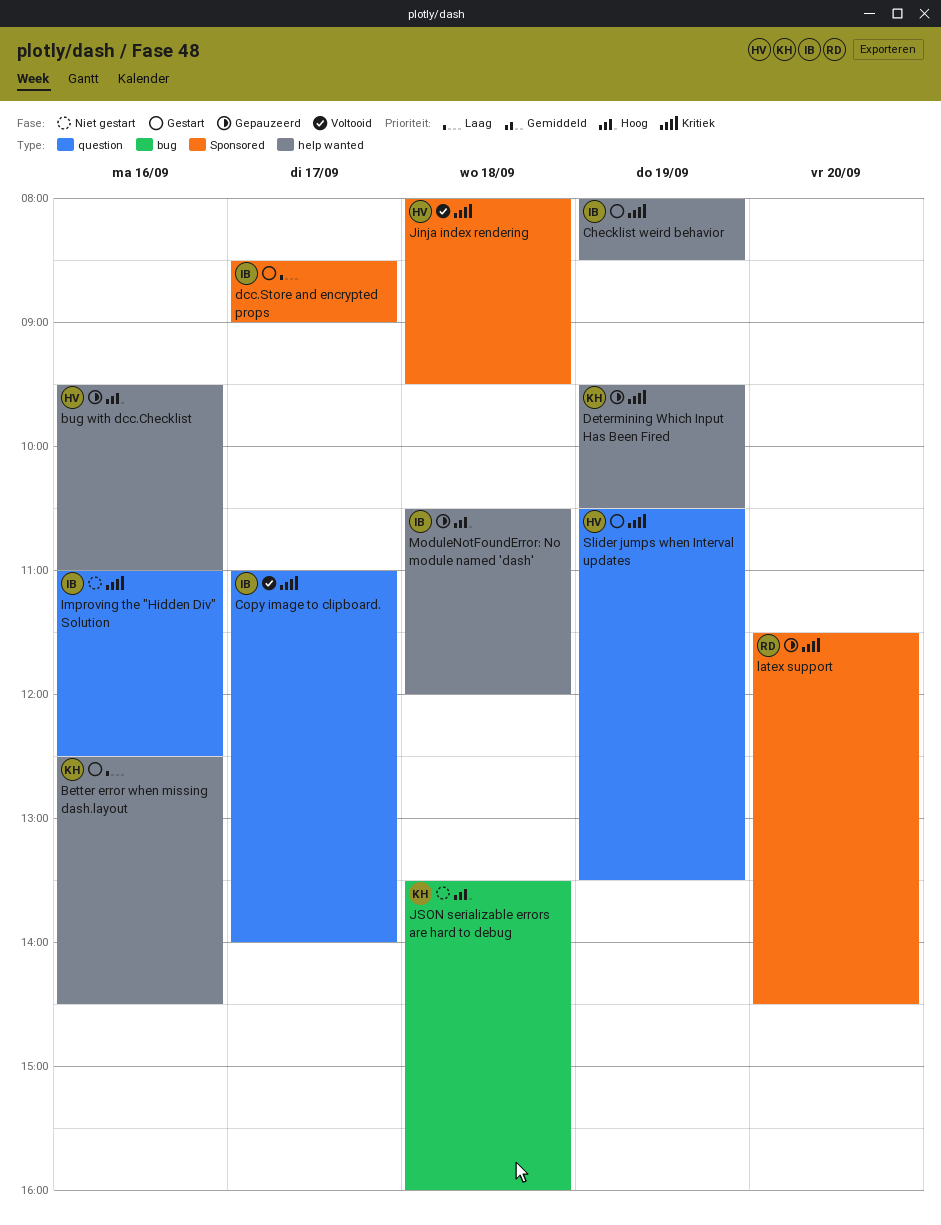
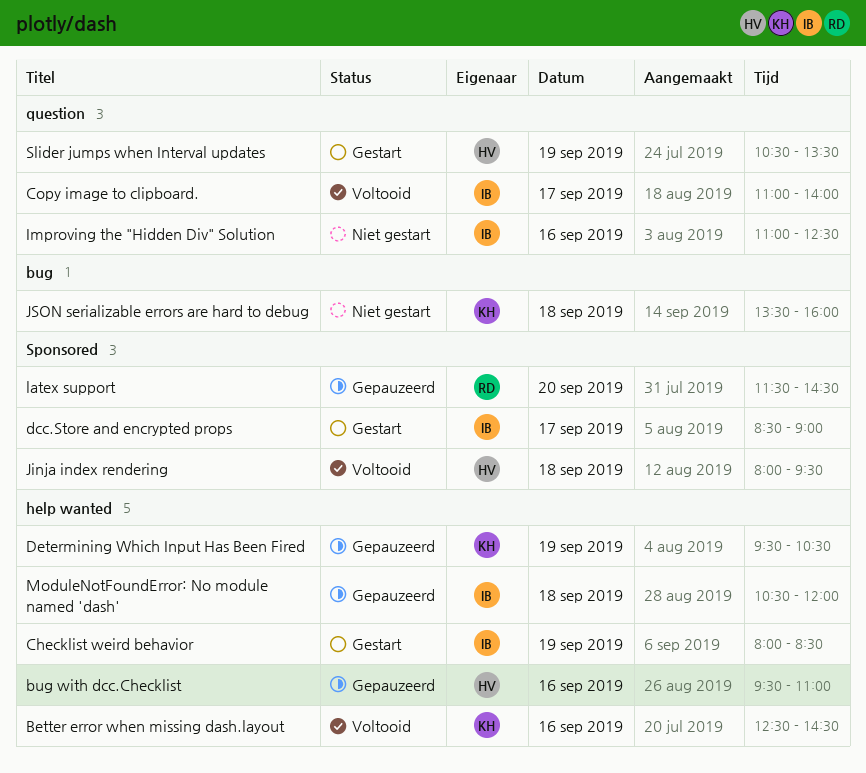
Better error when missing dash.layout, status: Gestart -> Voltooid

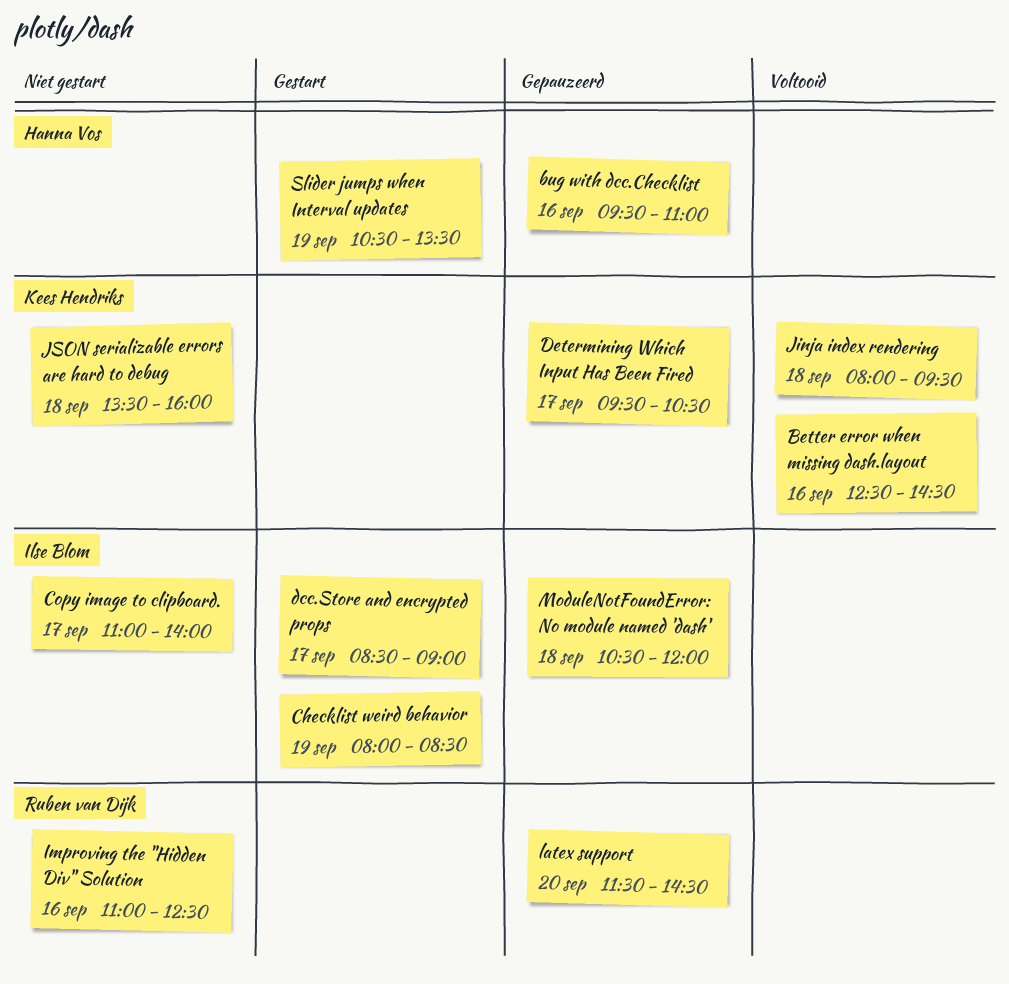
Copy image to clipboard., status: Voltooid -> Niet gestart
Determining Which Input Has Been Fired, day: Sep 19 -> Sep 17
Improving the "Hidden Div" Solution, owner: Ilse Blom -> Ruben van Dijk
Jinja index rendering, owner: Hanna Vos -> Kees Hendriks

